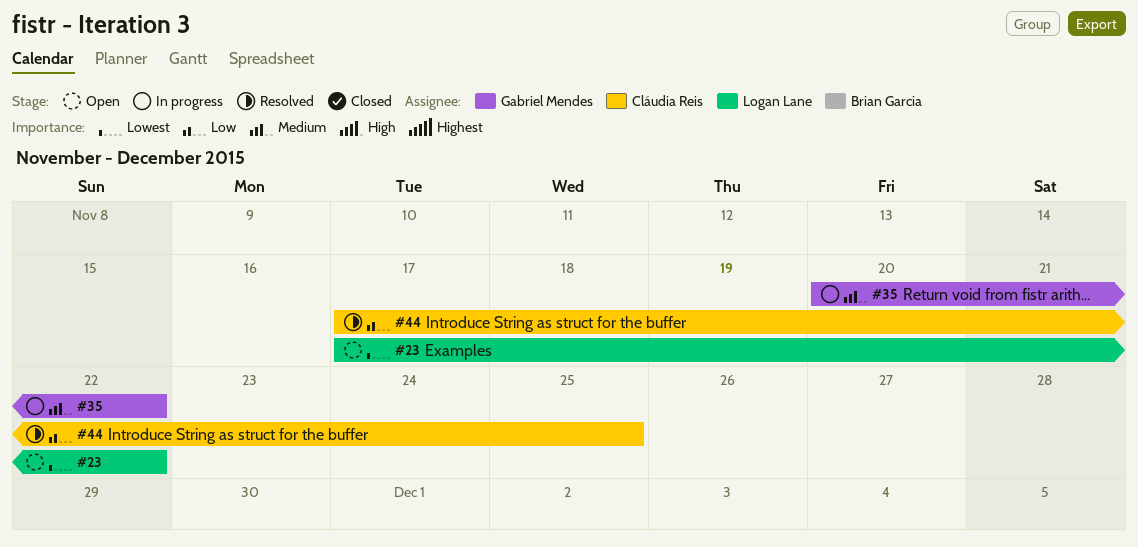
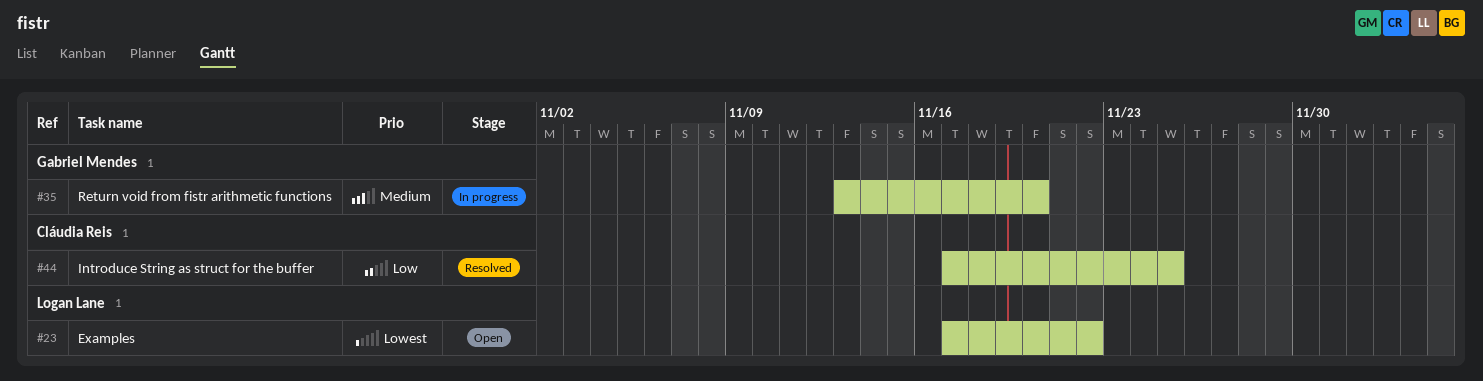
#35, start: Nov 20 -> Nov 13
#35, due: Nov 22 -> Nov 20

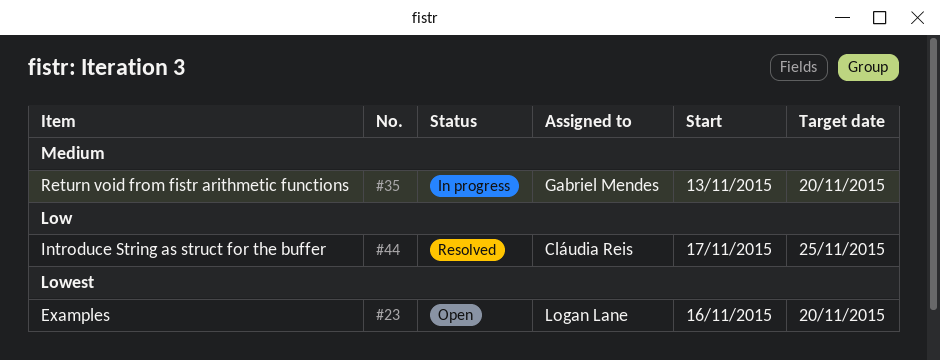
#23, start: Nov 17 -> Nov 16
#23, due: Nov 22 -> Nov 20

